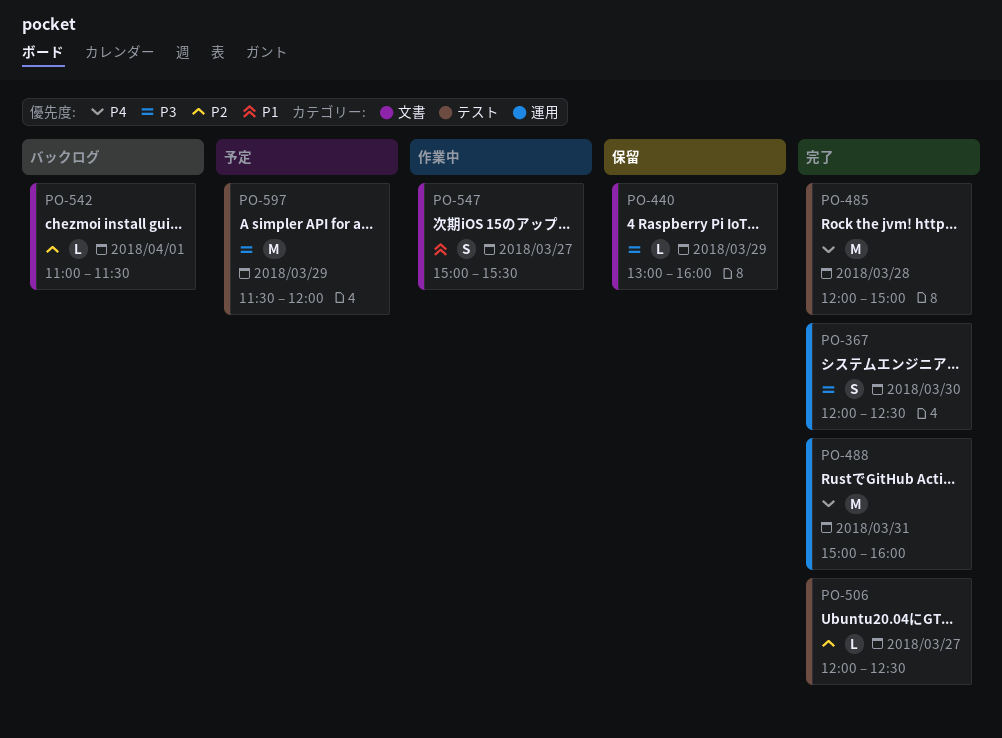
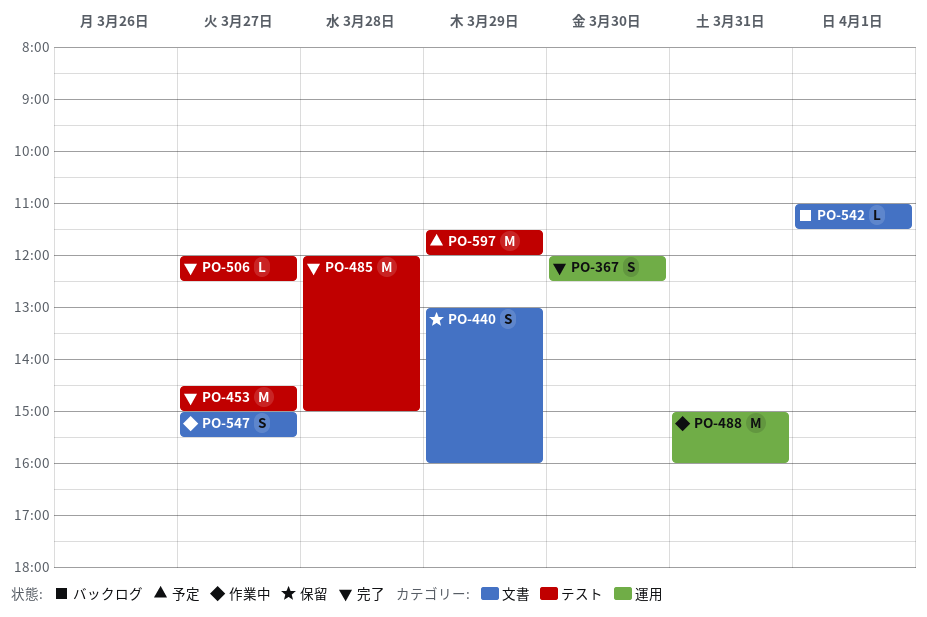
PO-440, estimate: L -> S
PO-453: none -> present
PO-488, status: 完了 -> 作業中

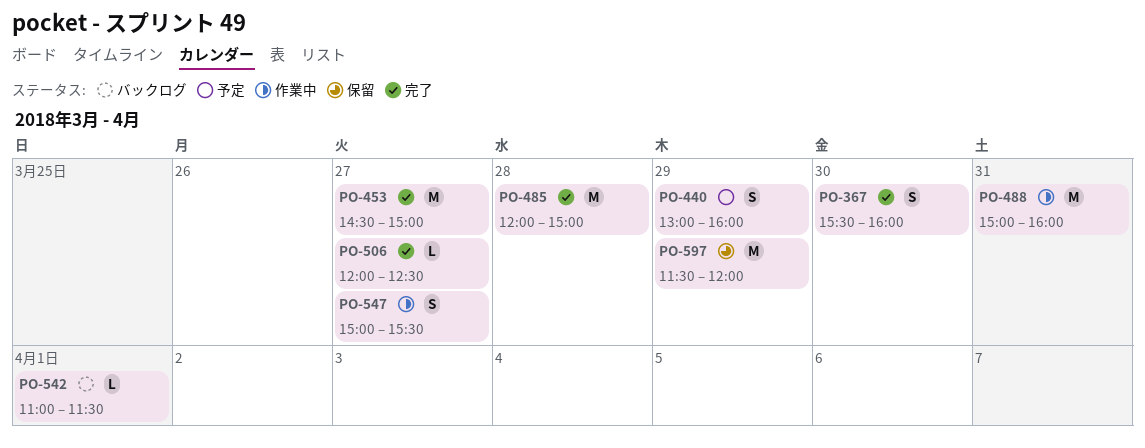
PO-367, begins: 12:00 -> 15:30
PO-367, ends: 12:30 -> 16:00
PO-440, status: 保留 -> 予定
PO-597, status: 予定 -> 保留

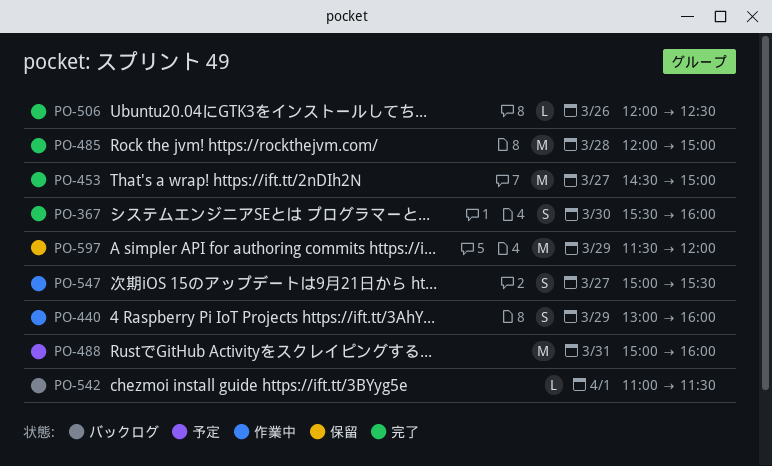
PO-440, status: 予定 -> 作業中
PO-488, status: 作業中 -> 予定
PO-506, day: Mar 27 -> Mar 26

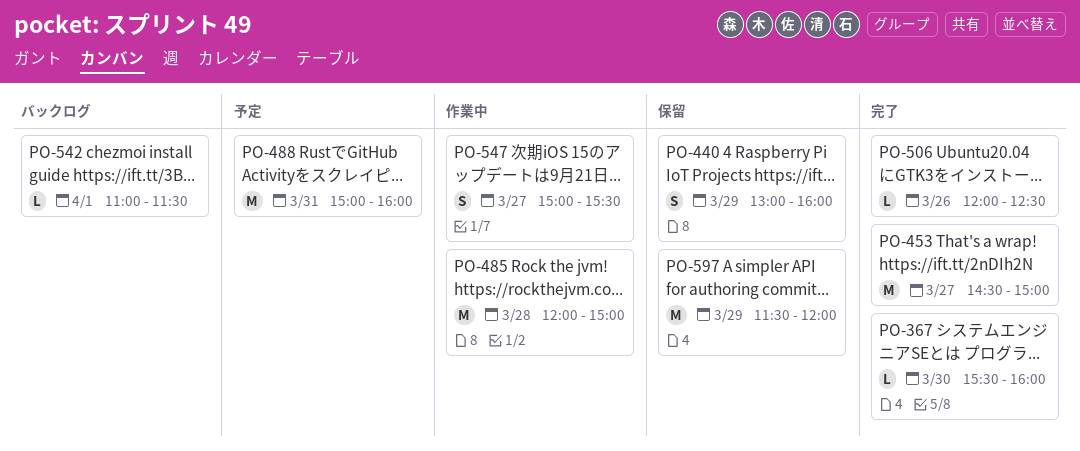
PO-367, estimate: S -> L
PO-440, status: 作業中 -> 保留
PO-485, status: 完了 -> 作業中

